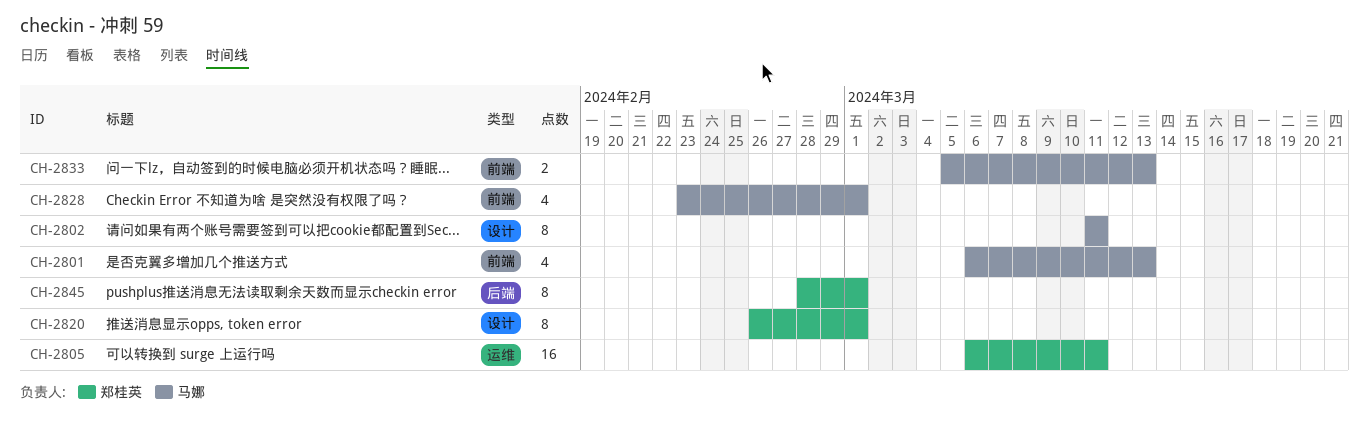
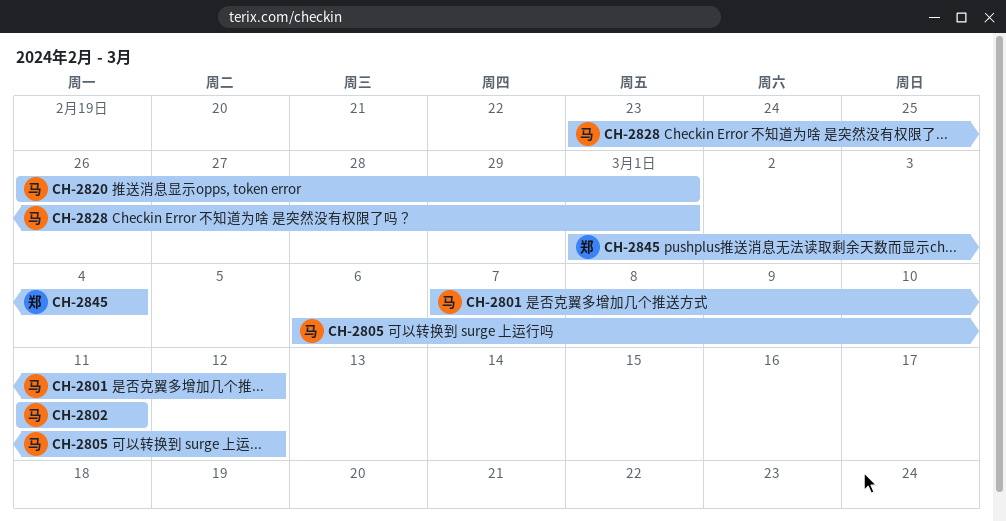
CH-2801, start: Mar 6 -> Mar 7
CH-2801, due: Mar 13 -> Mar 12
CH-2805, owner: 郑桂英 -> 马娜
CH-2805, due: Mar 11 -> Mar 12
CH-2820, owner: 郑桂英 -> 马娜
CH-2833: present -> none
CH-2845, start: Feb 28 -> Mar 1
CH-2845, due: Mar 1 -> Mar 4

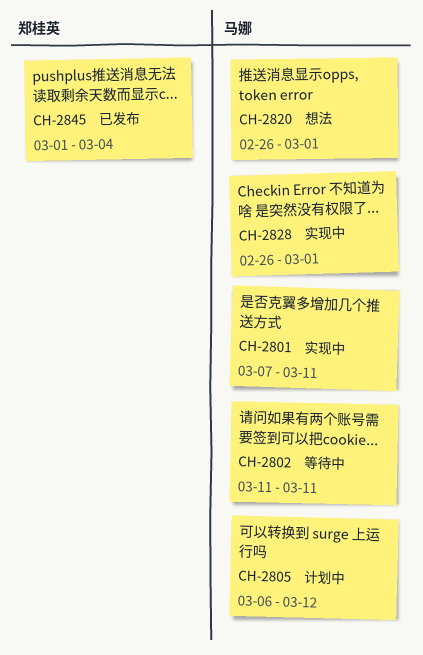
CH-2801, due: Mar 12 -> Mar 11
CH-2828, start: Feb 23 -> Feb 26

